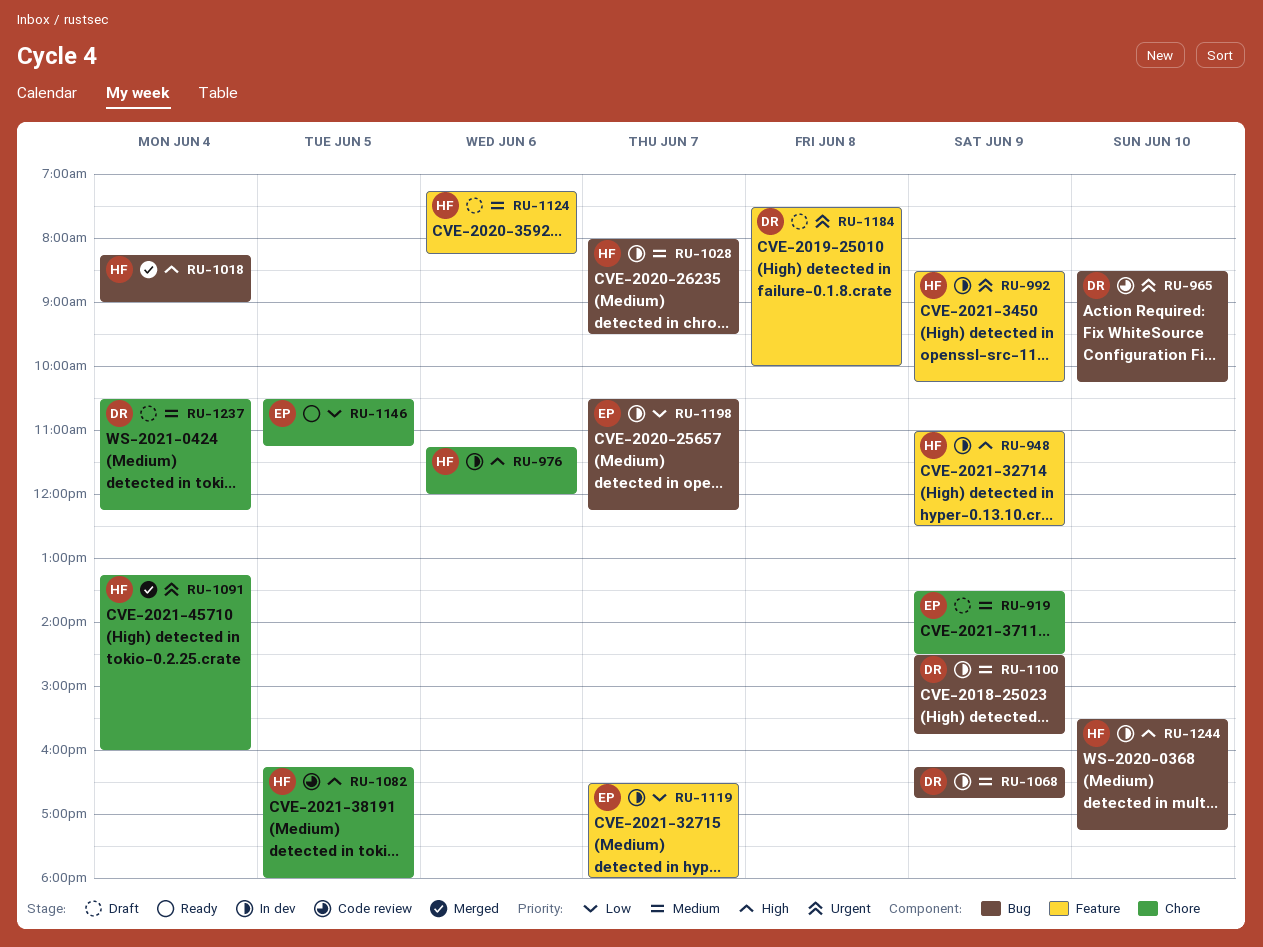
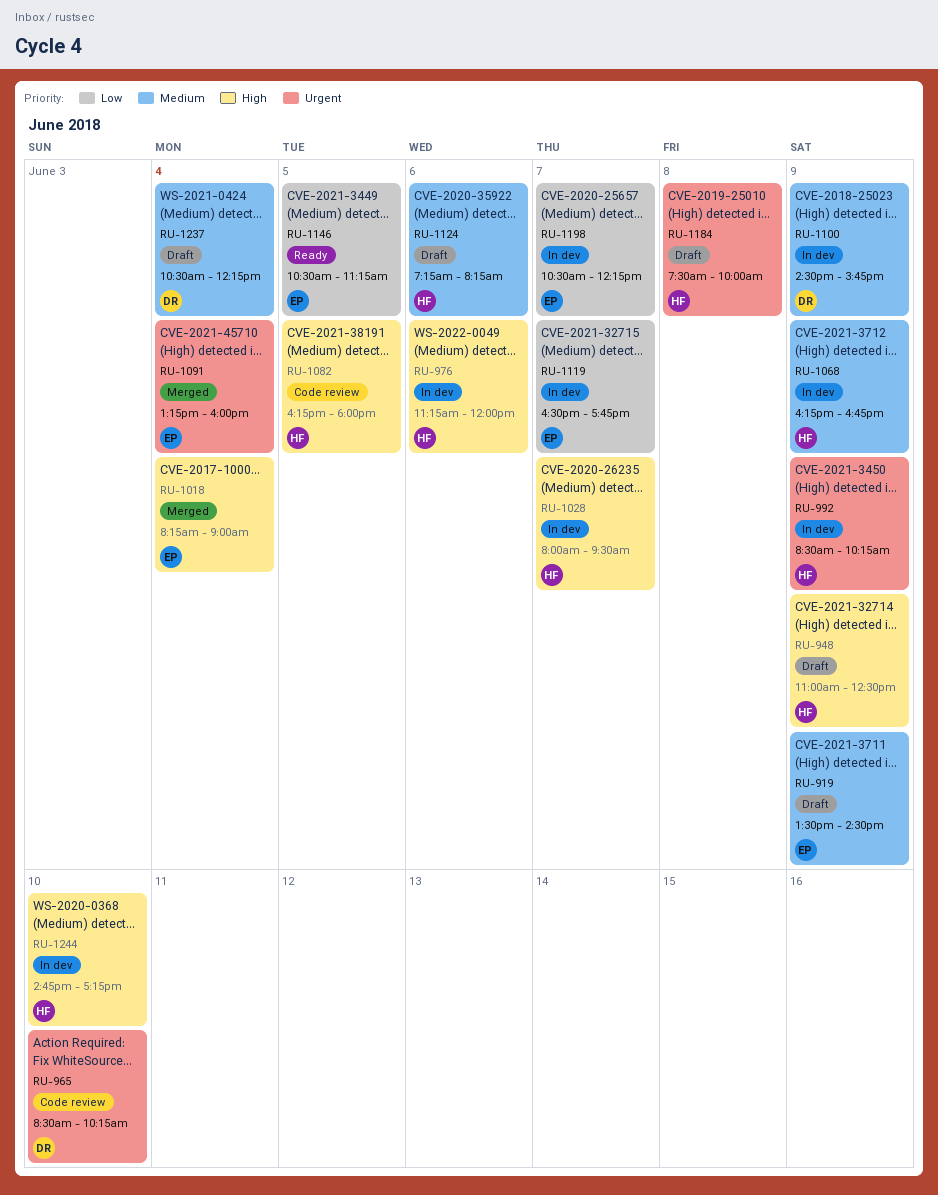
RU-948, status: In dev -> Draft
RU-1018, owner: HF -> EP
RU-1028, priority: Medium -> High
RU-1068, owner: DR -> HF
RU-1091, owner: HF -> EP
RU-1119, ends: 18:00 -> 17:45
RU-1184, owner: DR -> HF
RU-1244, begins: 15:30 -> 14:45

